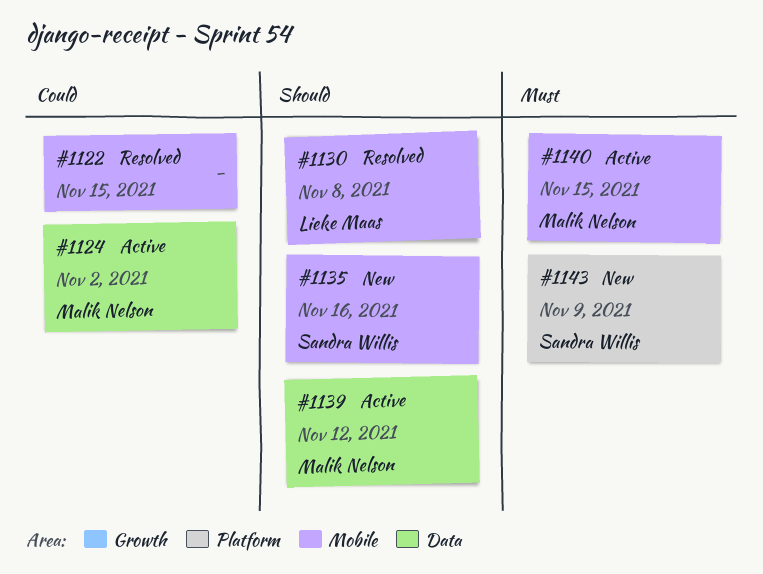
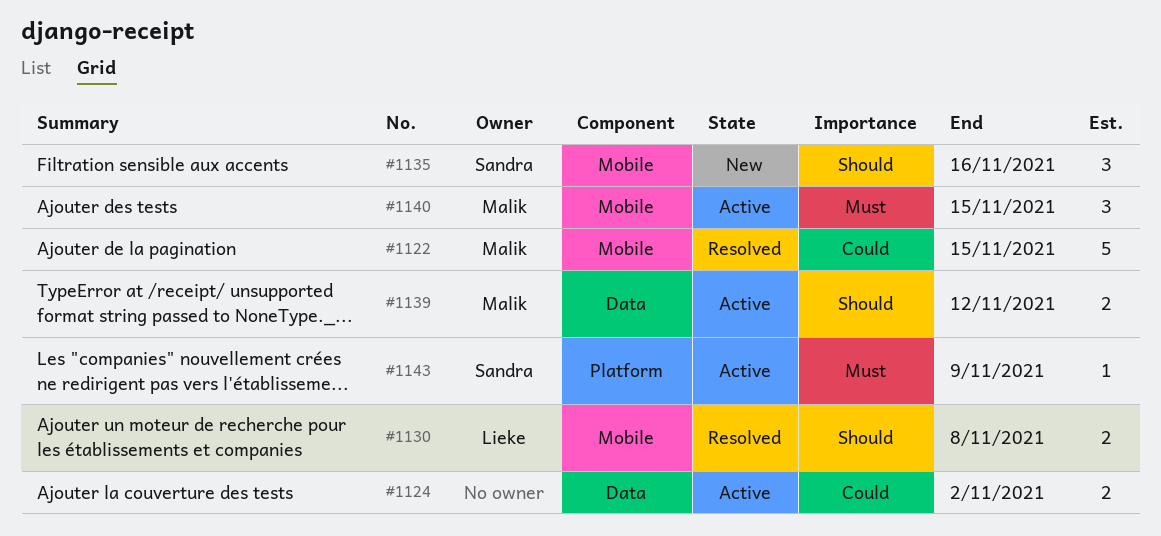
#1122, owner: none -> Malik Nelson
#1124, owner: Malik Nelson -> none
#1143, status: New -> Active

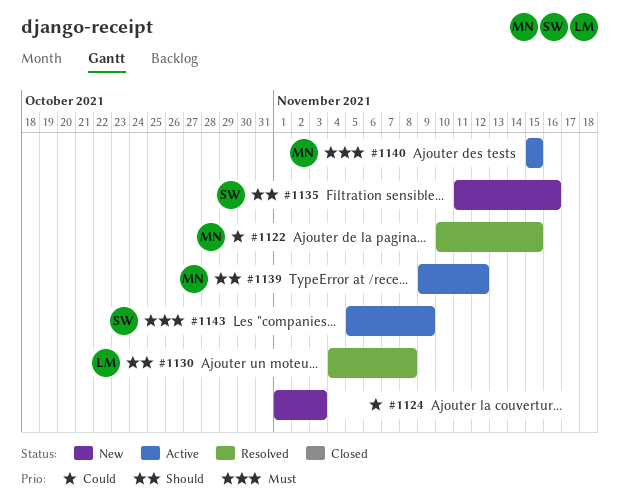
#1124, status: Active -> New
#1124, due: Nov 2 -> Nov 3

